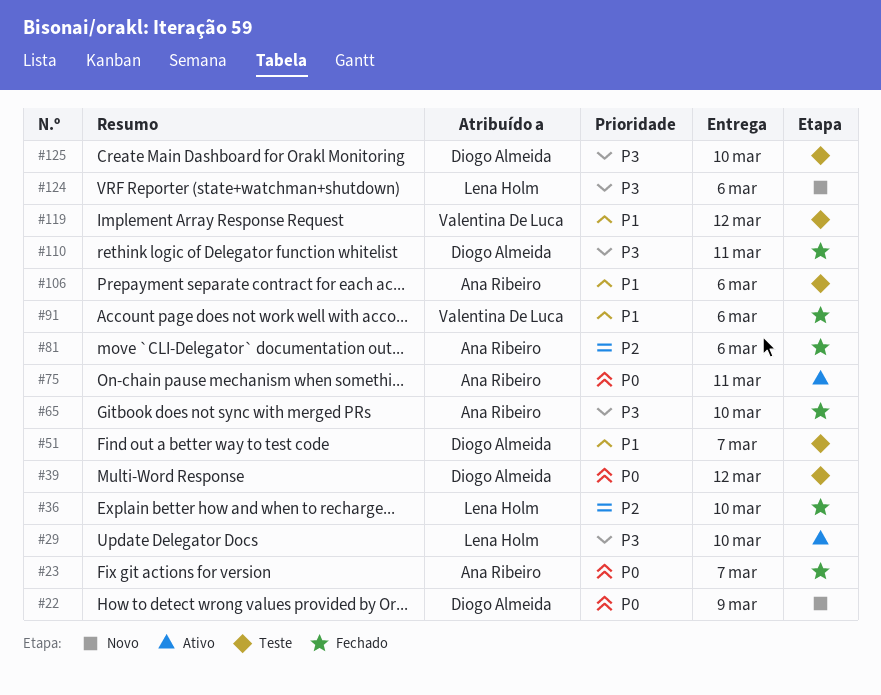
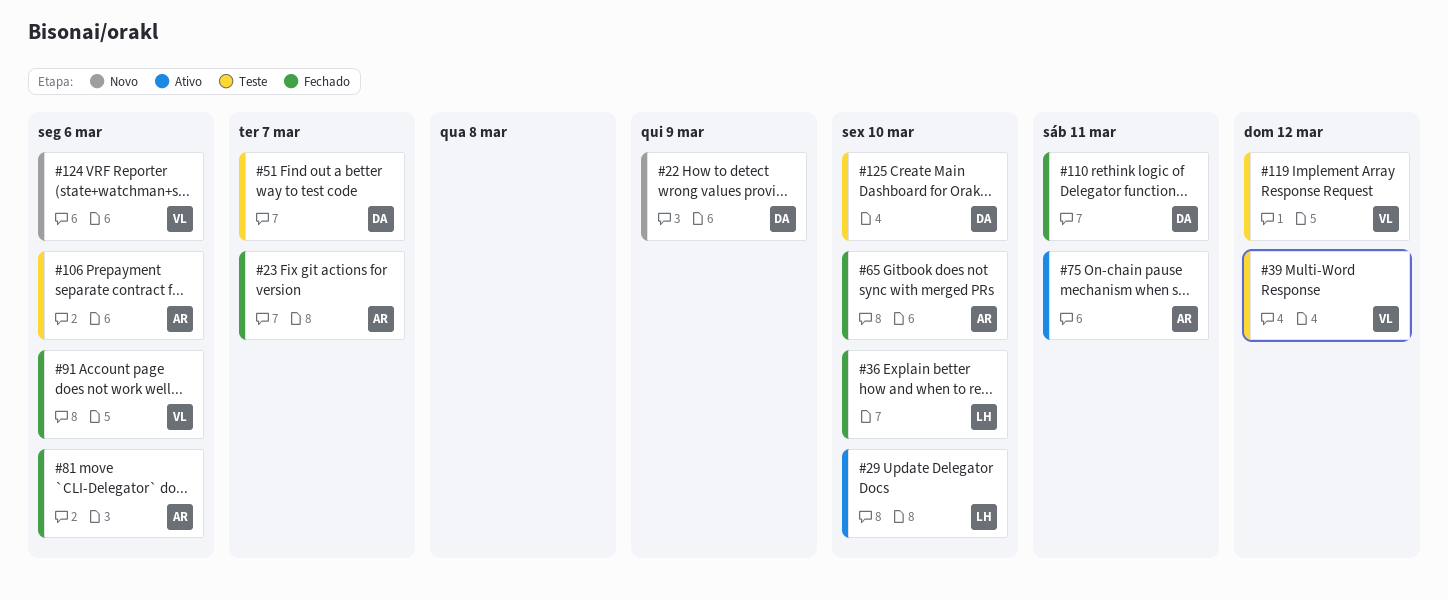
#39, owner: Diogo Almeida -> Valentina De Luca
#124, owner: Lena Holm -> Valentina De Luca

